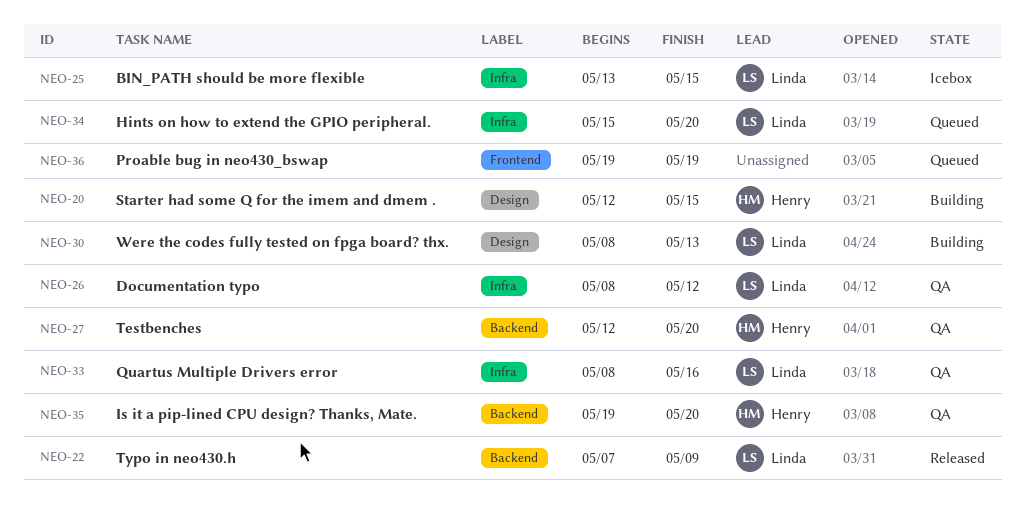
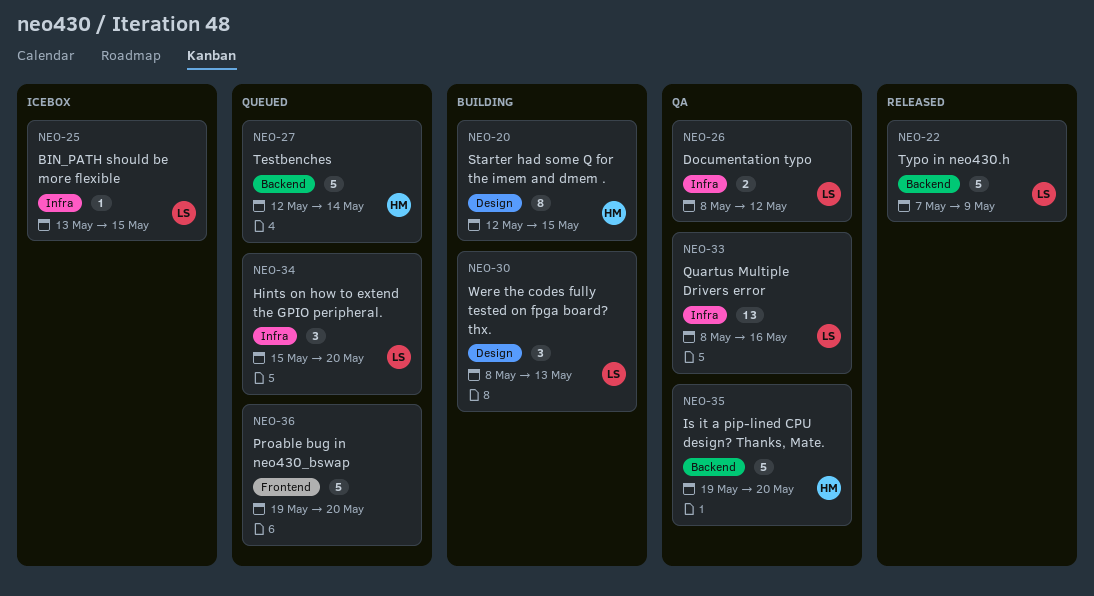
NEO-27, status: QA -> Queued
NEO-27, due: May 20 -> May 14
NEO-36, due: May 19 -> May 20

